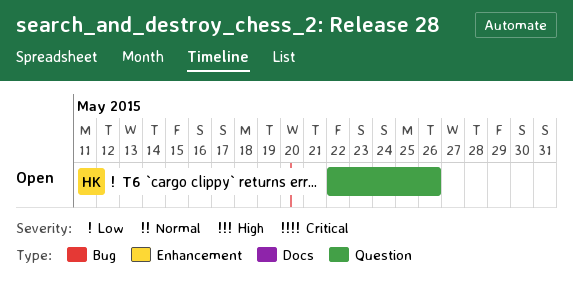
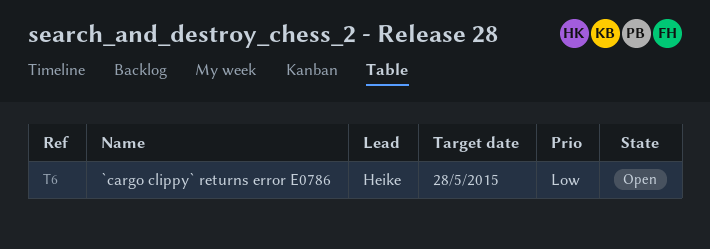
T6, due: May 26 -> May 28

